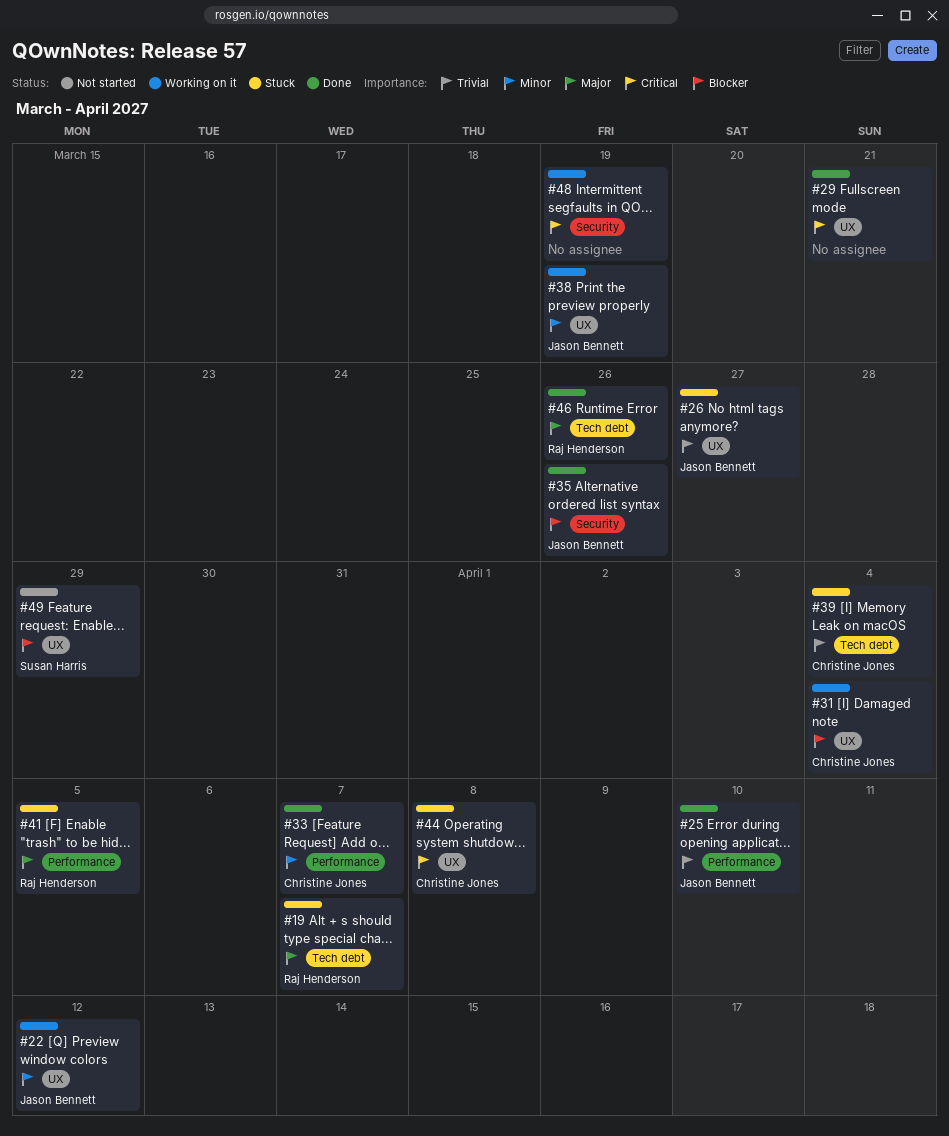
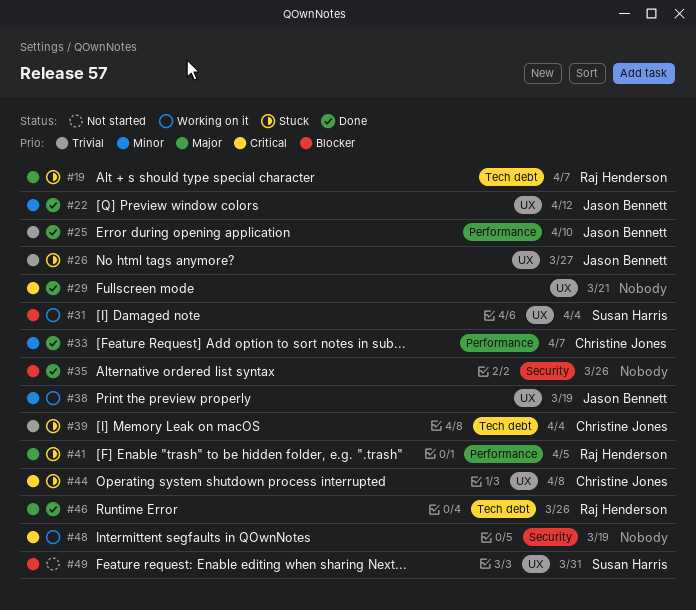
#22, status: Working on it -> Done
#31, owner: Christine Jones -> Susan Harris
#35, owner: Jason Bennett -> none
#49, due: Mar 29 -> Mar 31

